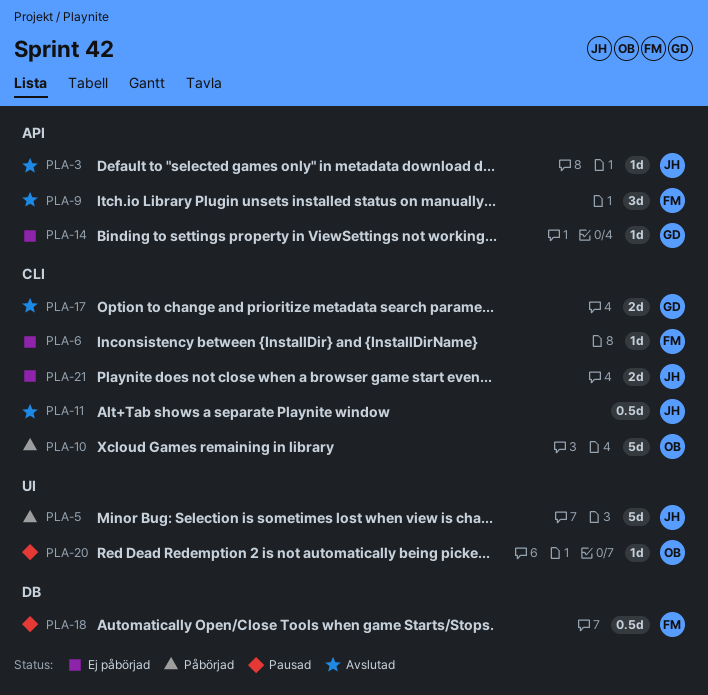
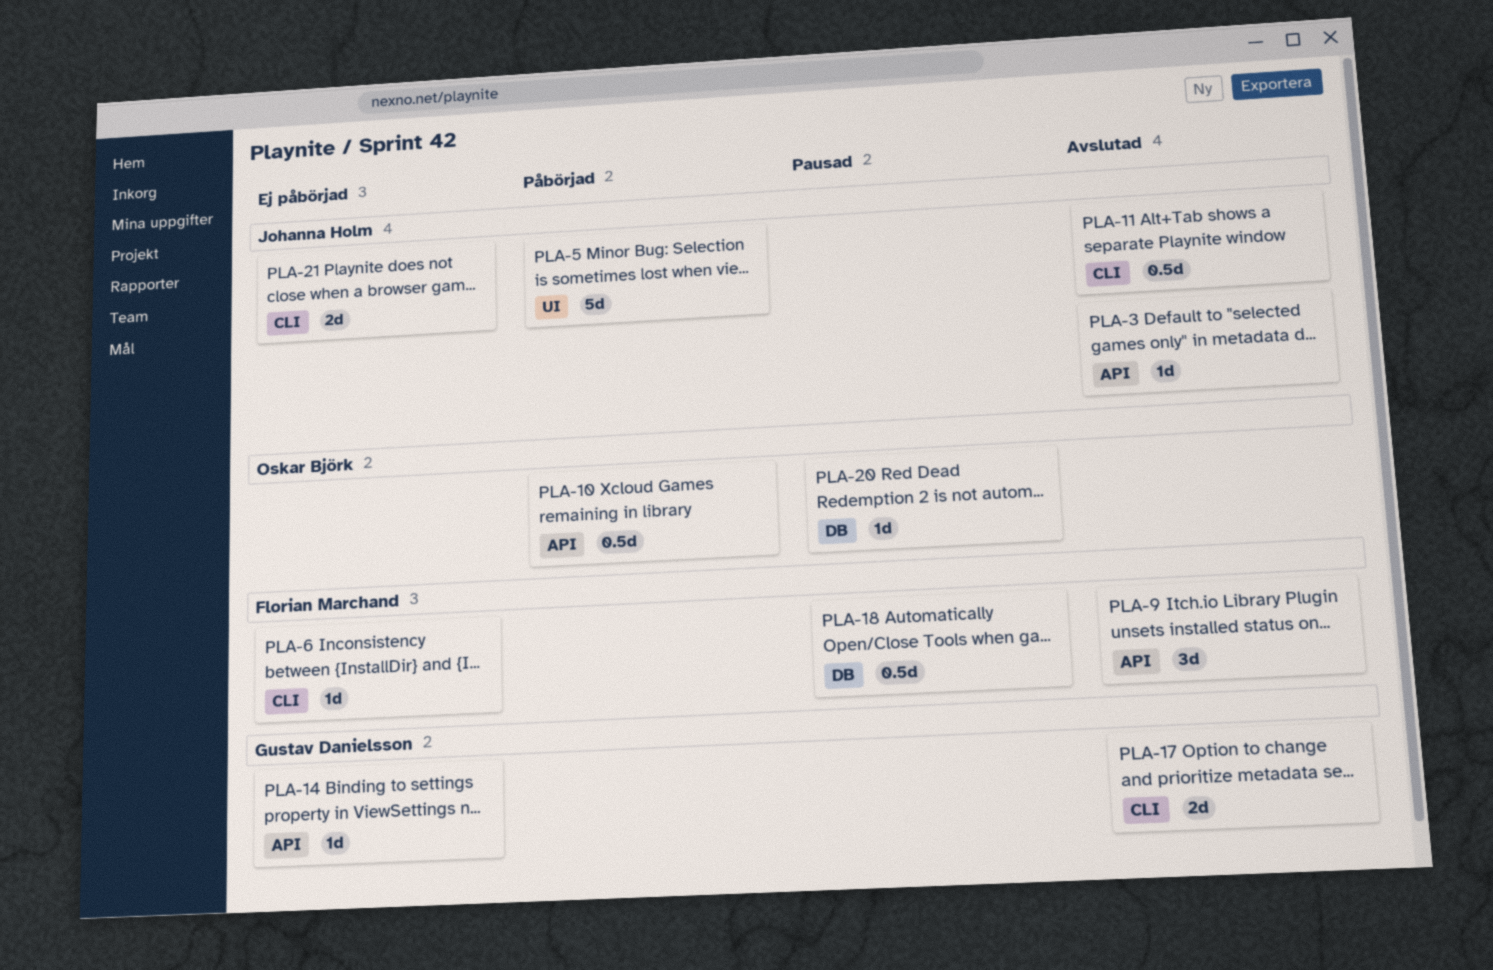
PLA-10, label: CLI -> API
PLA-10, estimate: 5d -> 0.5d
PLA-20, label: UI -> DB

